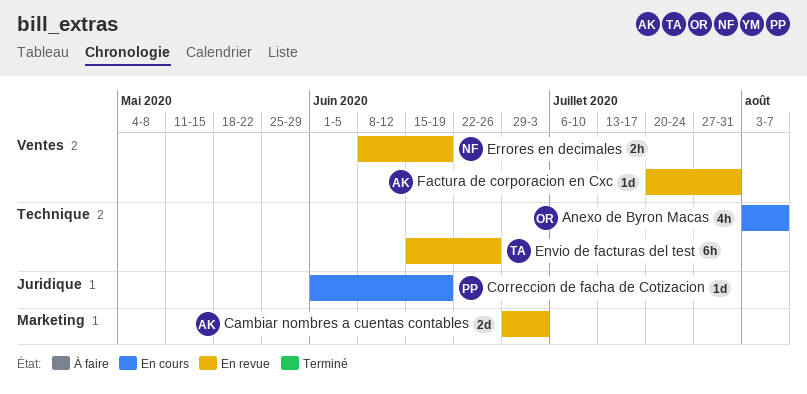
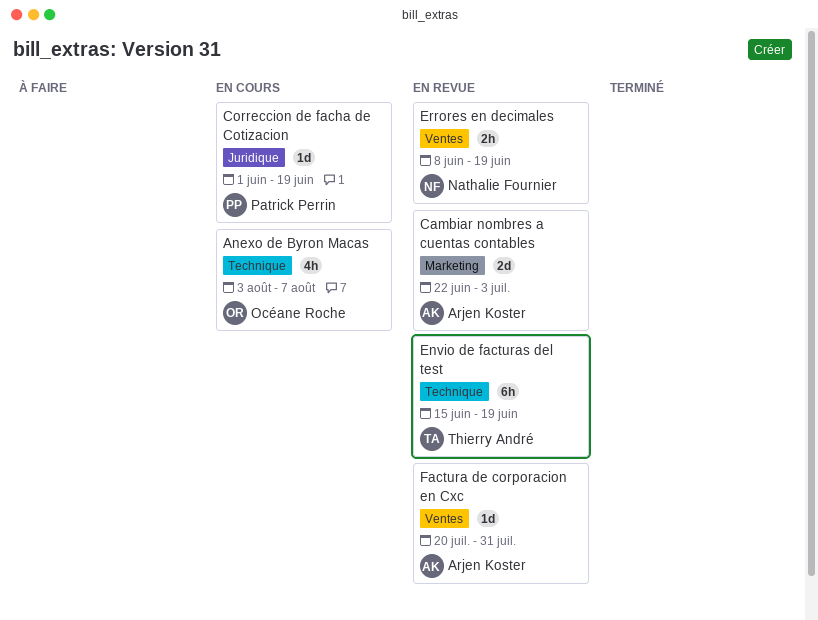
Cambiar nombres a cuentas contables, start: Jun 29 -> Jun 22
Envio de facturas del test, due: Jun 26 -> Jun 19

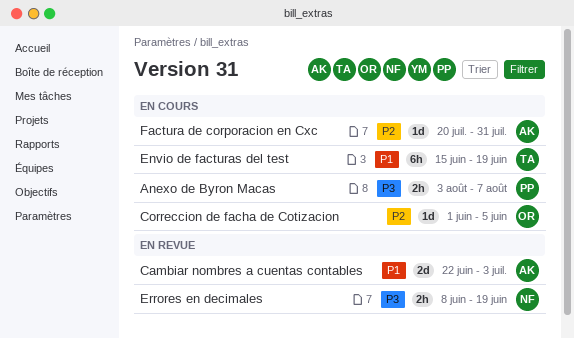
Anexo de Byron Macas, owner: Océane Roche -> Patrick Perrin
Anexo de Byron Macas, estimate: 4h -> 2h
Correccion de facha de Cotizacion, owner: Patrick Perrin -> Océane Roche
Correccion de facha de Cotizacion, due: Jun 19 -> Jun 5
Envio de facturas del test, status: En revue -> En cours
Factura de corporacion en Cxc, status: En revue -> En cours

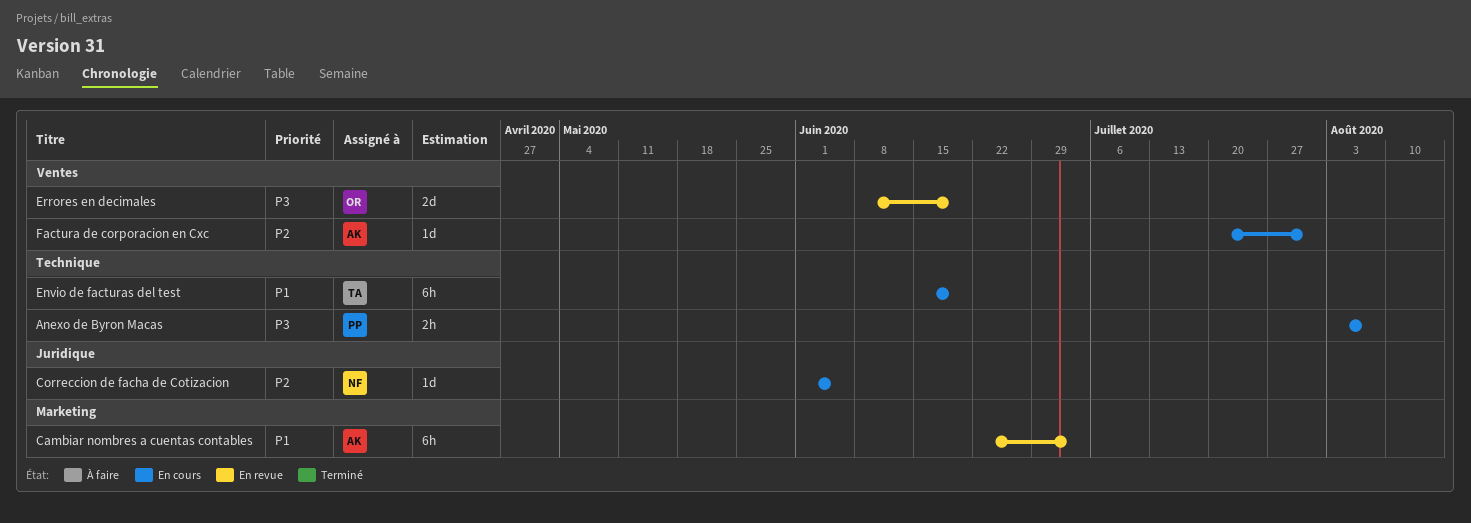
Cambiar nombres a cuentas contables, estimate: 2d -> 6h
Correccion de facha de Cotizacion, owner: OR -> NF
Errores en decimales, owner: NF -> OR
Errores en decimales, estimate: 2h -> 2d

